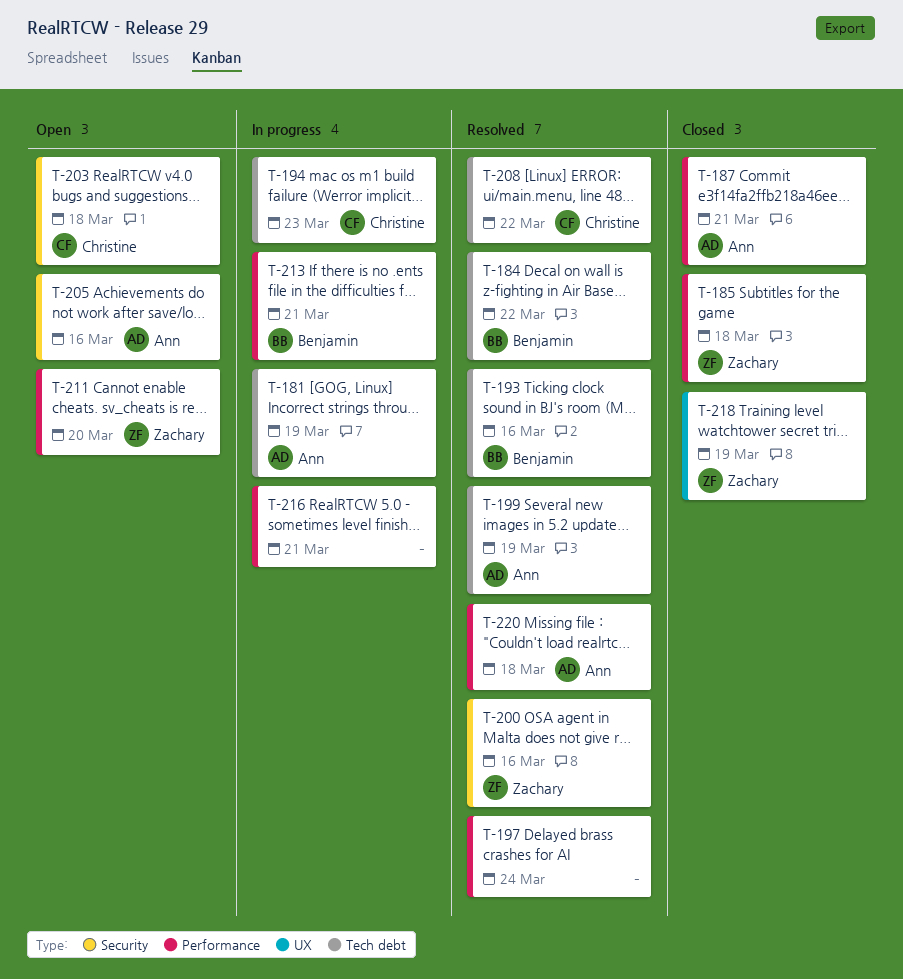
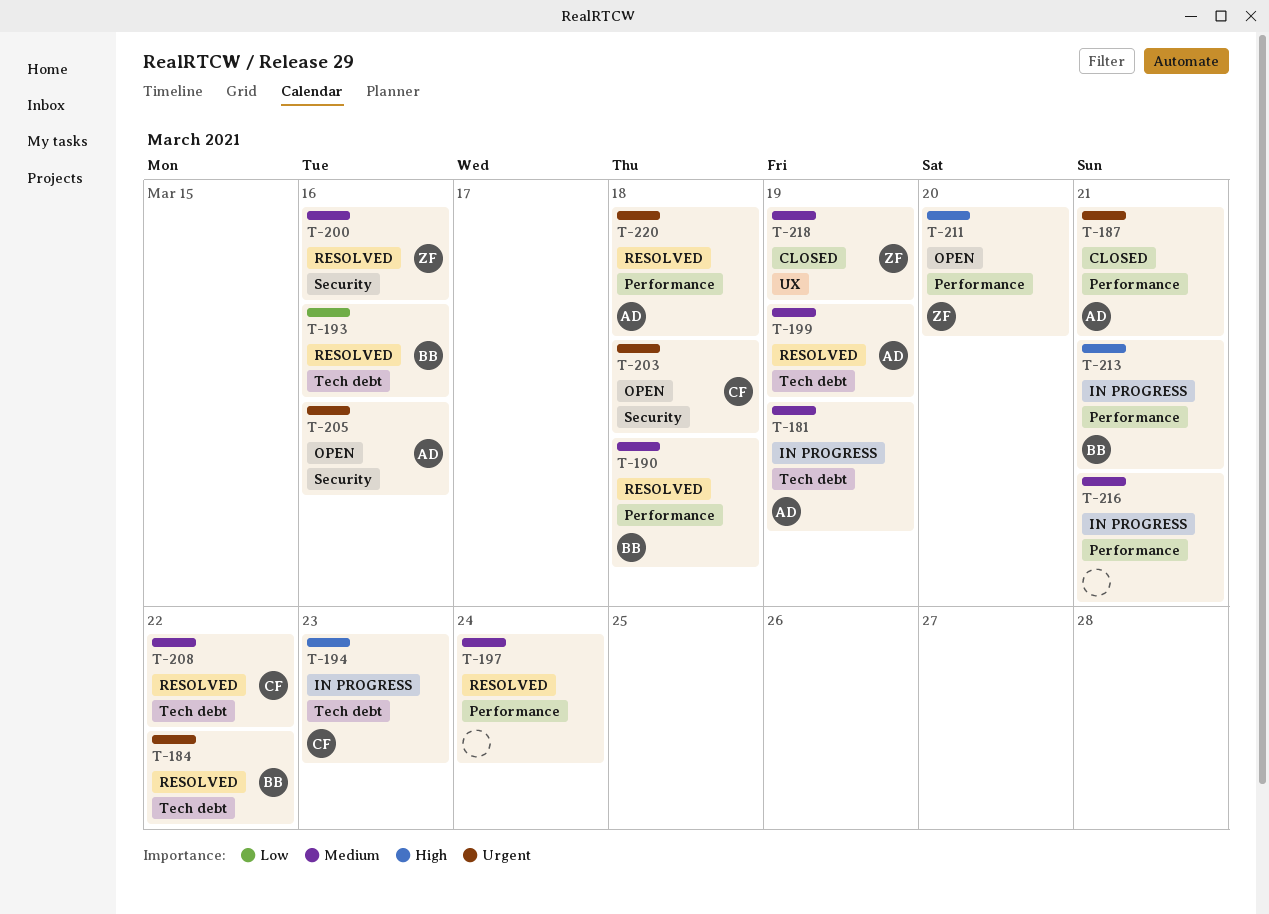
T-185: present -> none
T-190: none -> present

